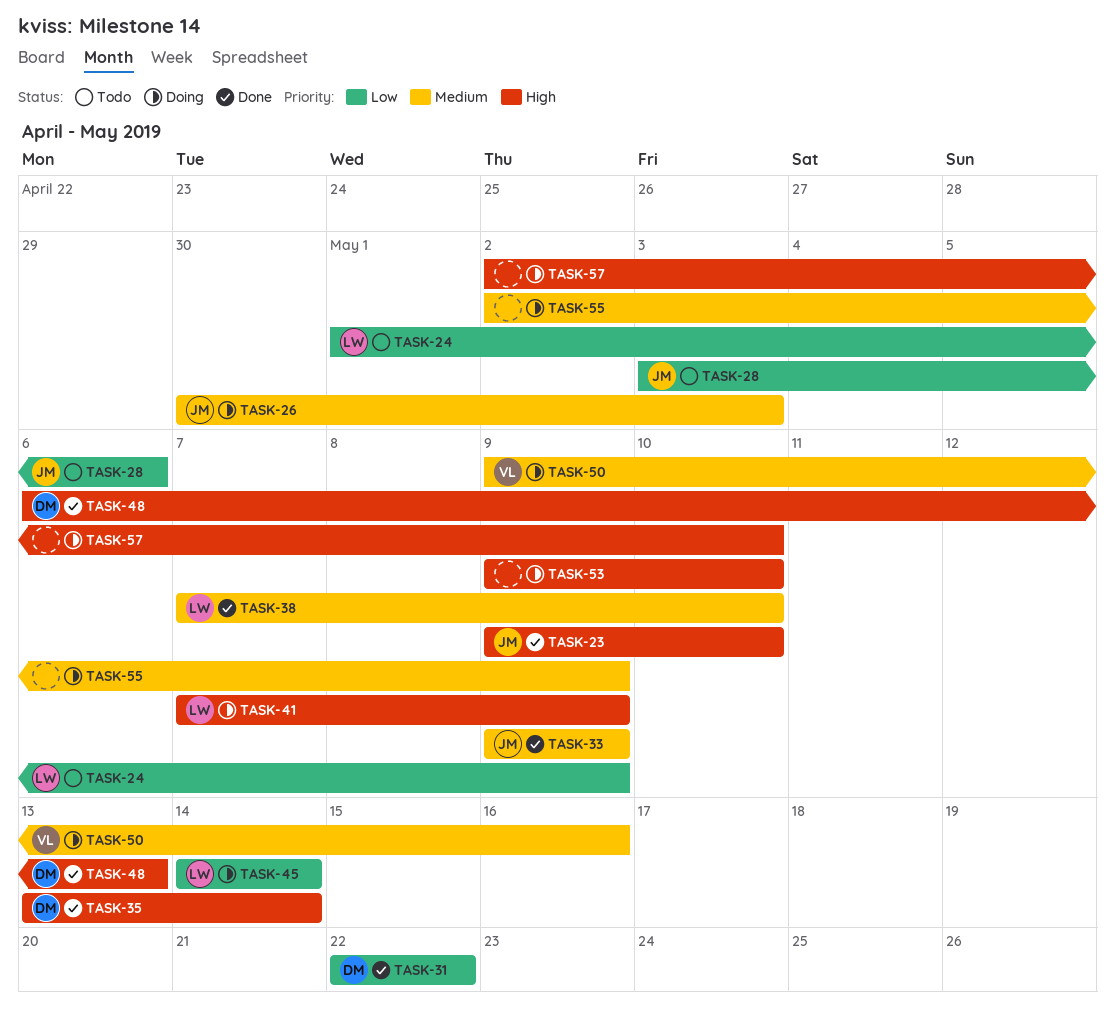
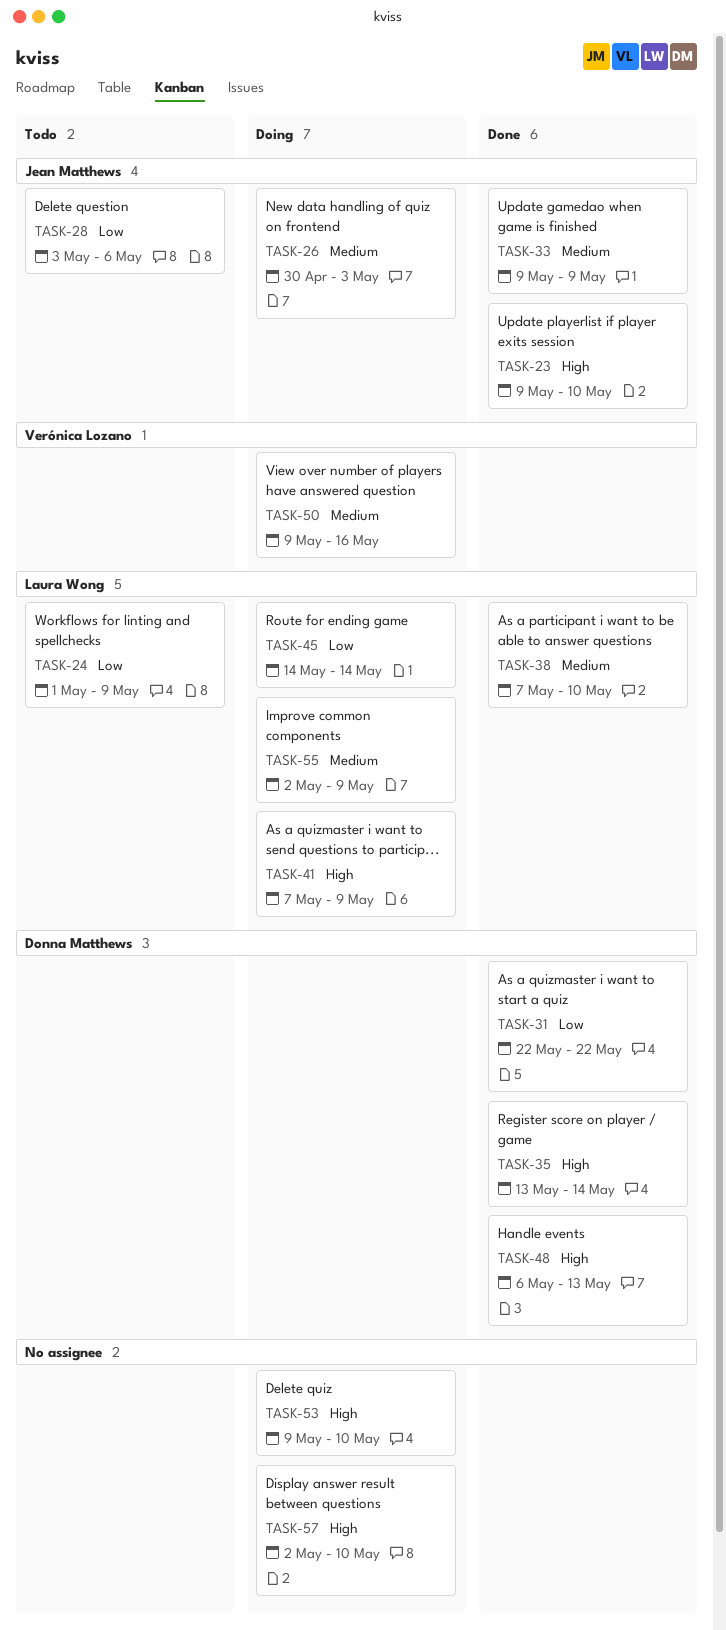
TASK-55, owner: none -> Laura Wong

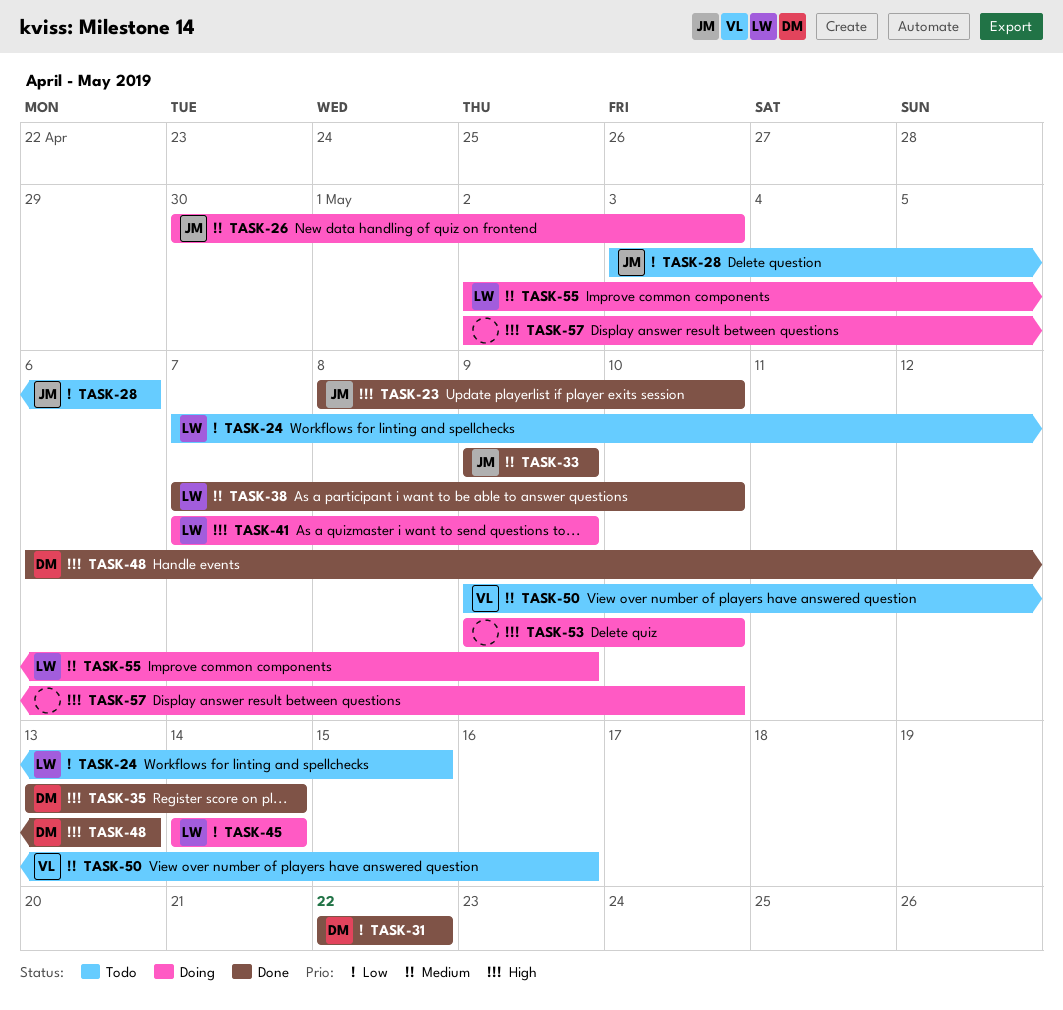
TASK-23, start: May 9 -> May 8
TASK-24, start: May 1 -> May 7
TASK-24, due: May 9 -> May 15
TASK-50, status: Doing -> Todo

